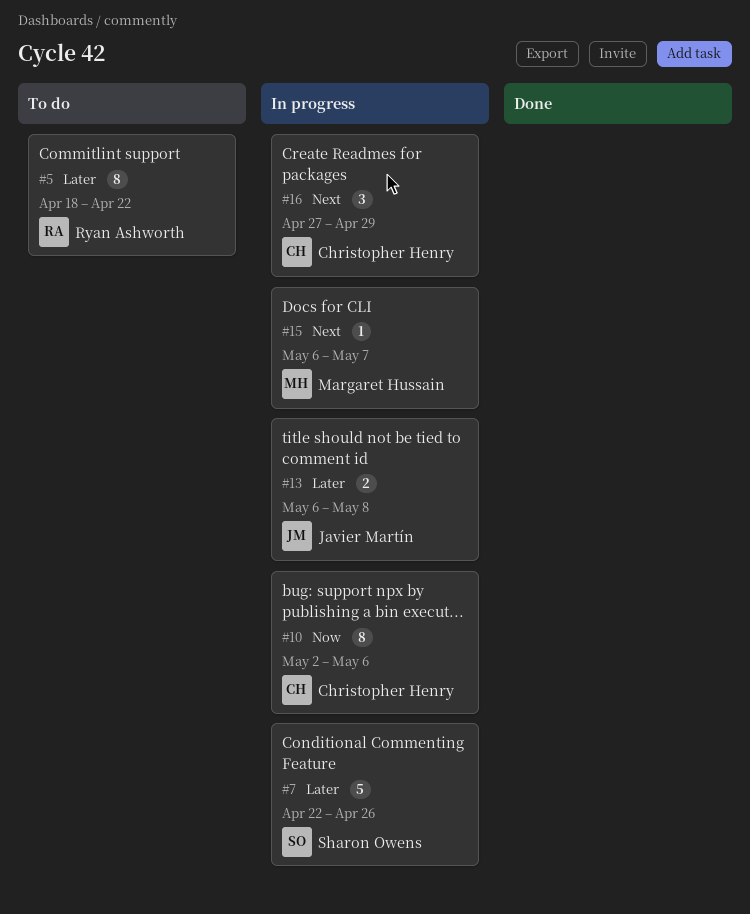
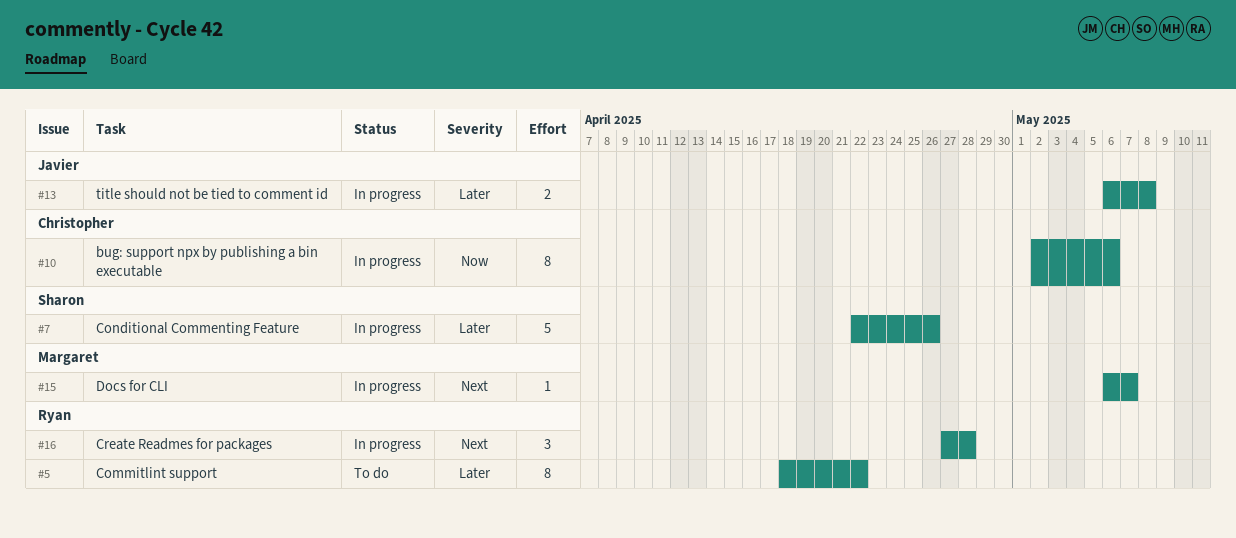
#16, owner: Christopher Henry -> Ryan Ashworth
#16, due: Apr 29 -> Apr 28

